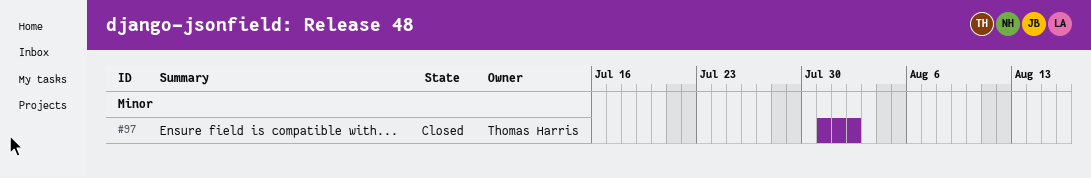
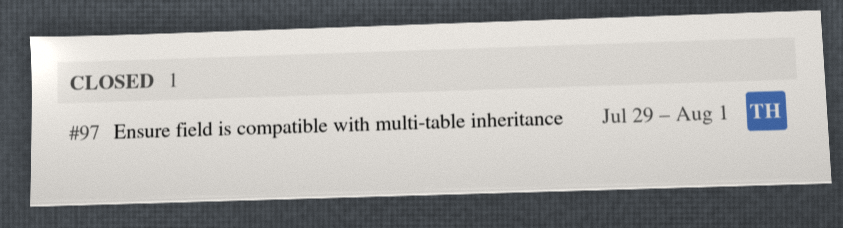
#97, start: Jul 31 -> Jul 29
#97, due: Aug 2 -> Aug 1

